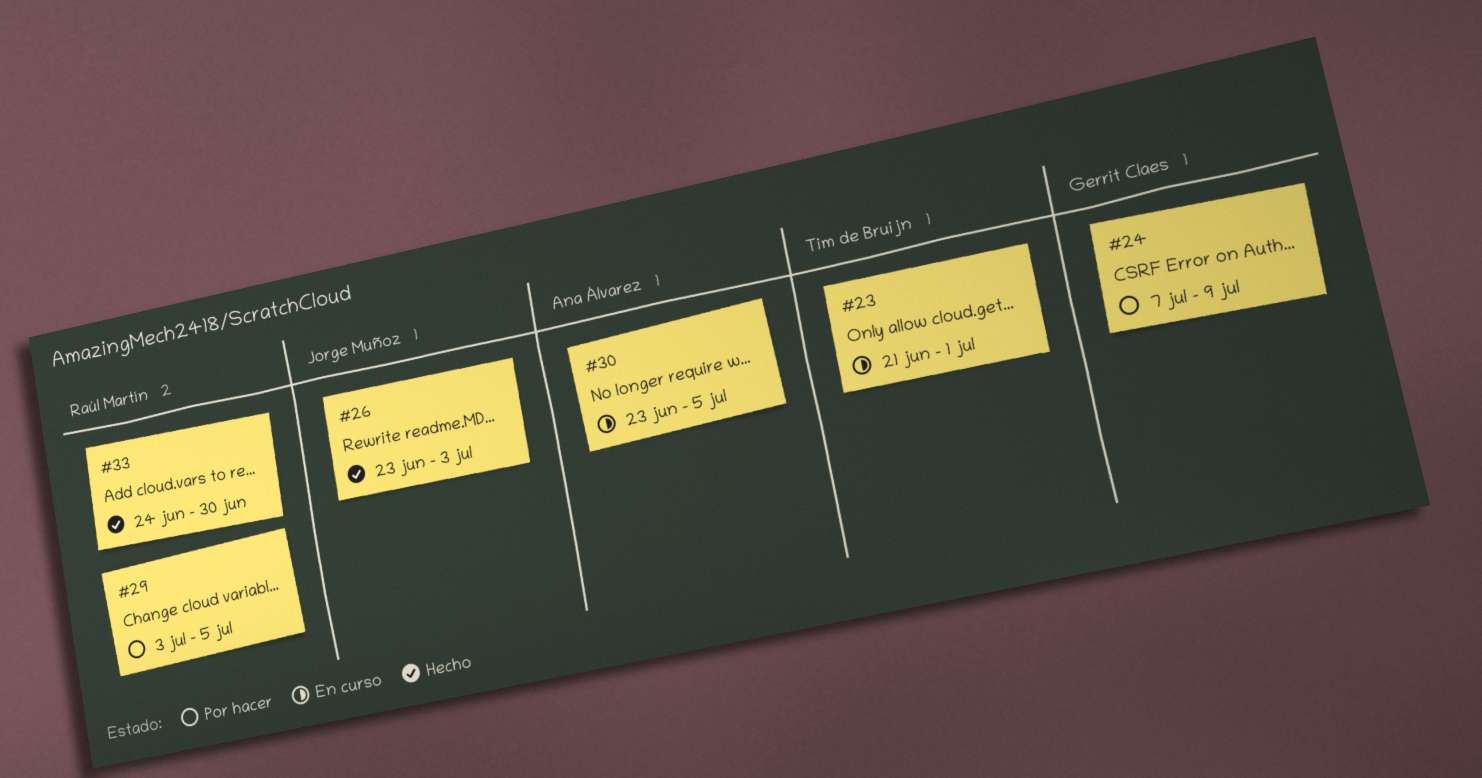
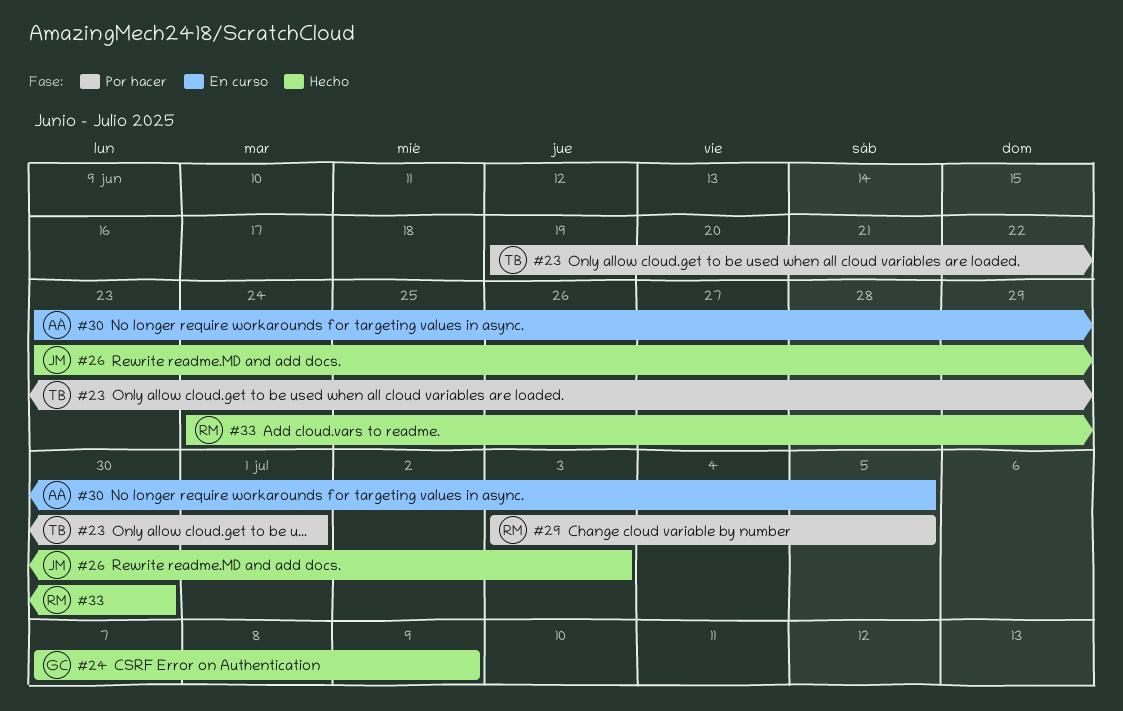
#23, status: En curso -> Por hacer
#23, start: Jun 21 -> Jun 19
#24, status: Por hacer -> Hecho

